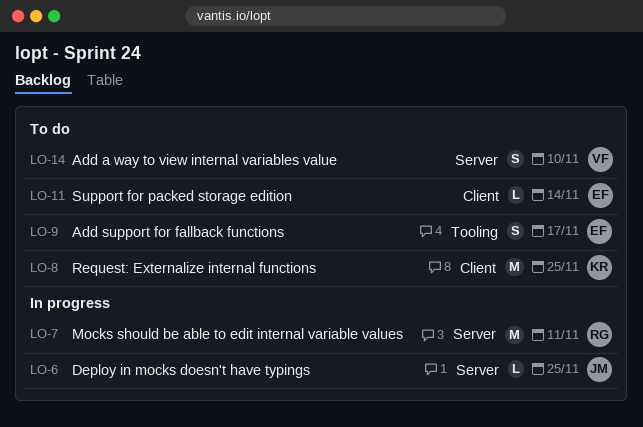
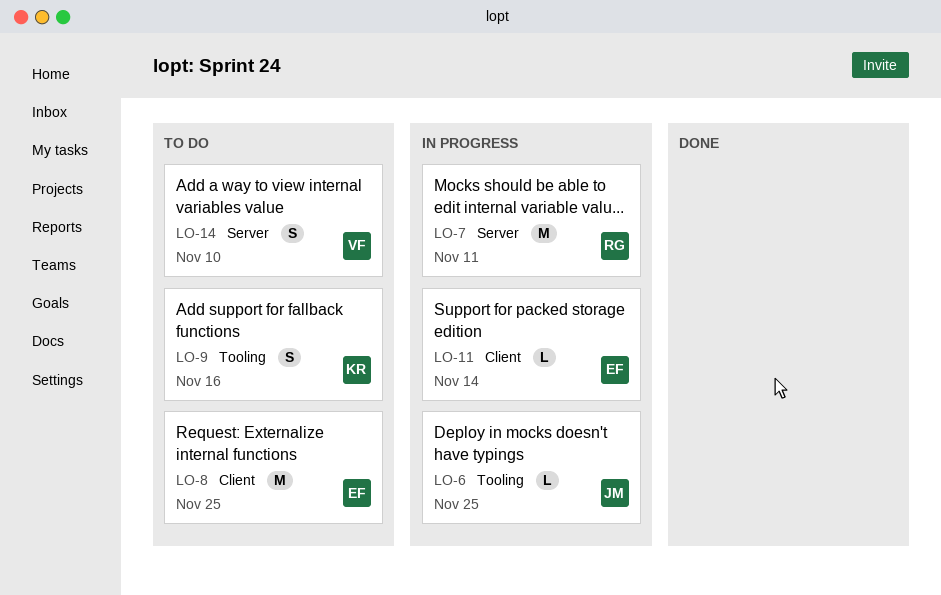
LO-6, label: Server -> Tooling
LO-8, owner: KR -> EF
LO-9, owner: EF -> KR
LO-9, due: Nov 17 -> Nov 16
LO-11, status: To do -> In progress

